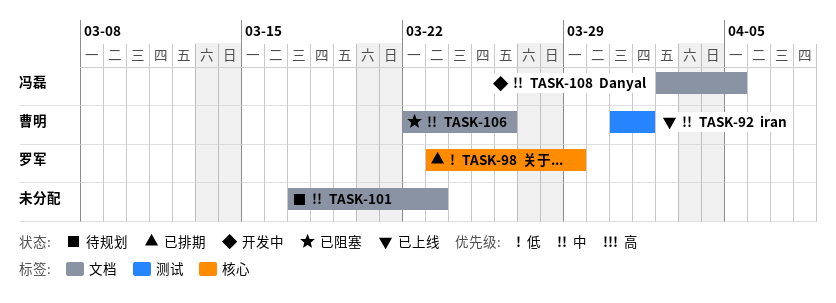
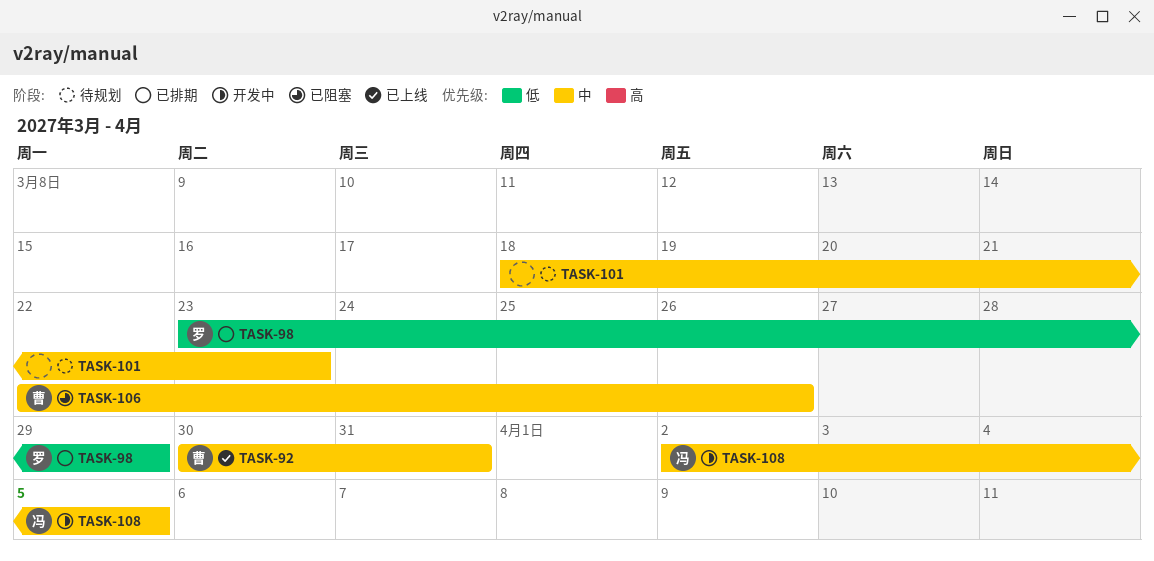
TASK-92, start: Mar 31 -> Mar 30
TASK-92, due: Apr 1 -> Mar 31
TASK-101, start: Mar 17 -> Mar 18

